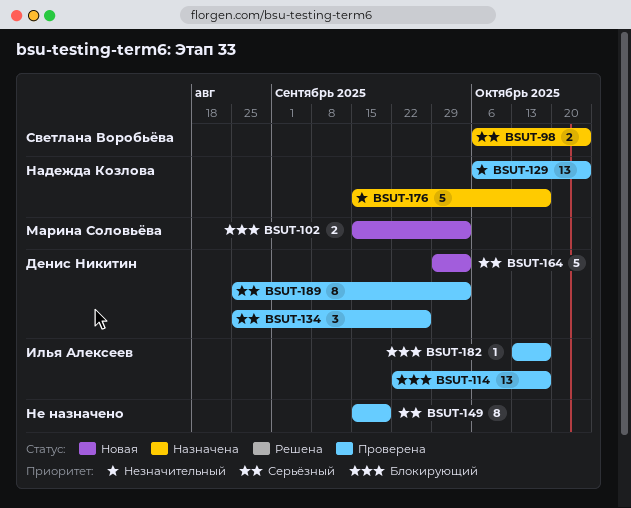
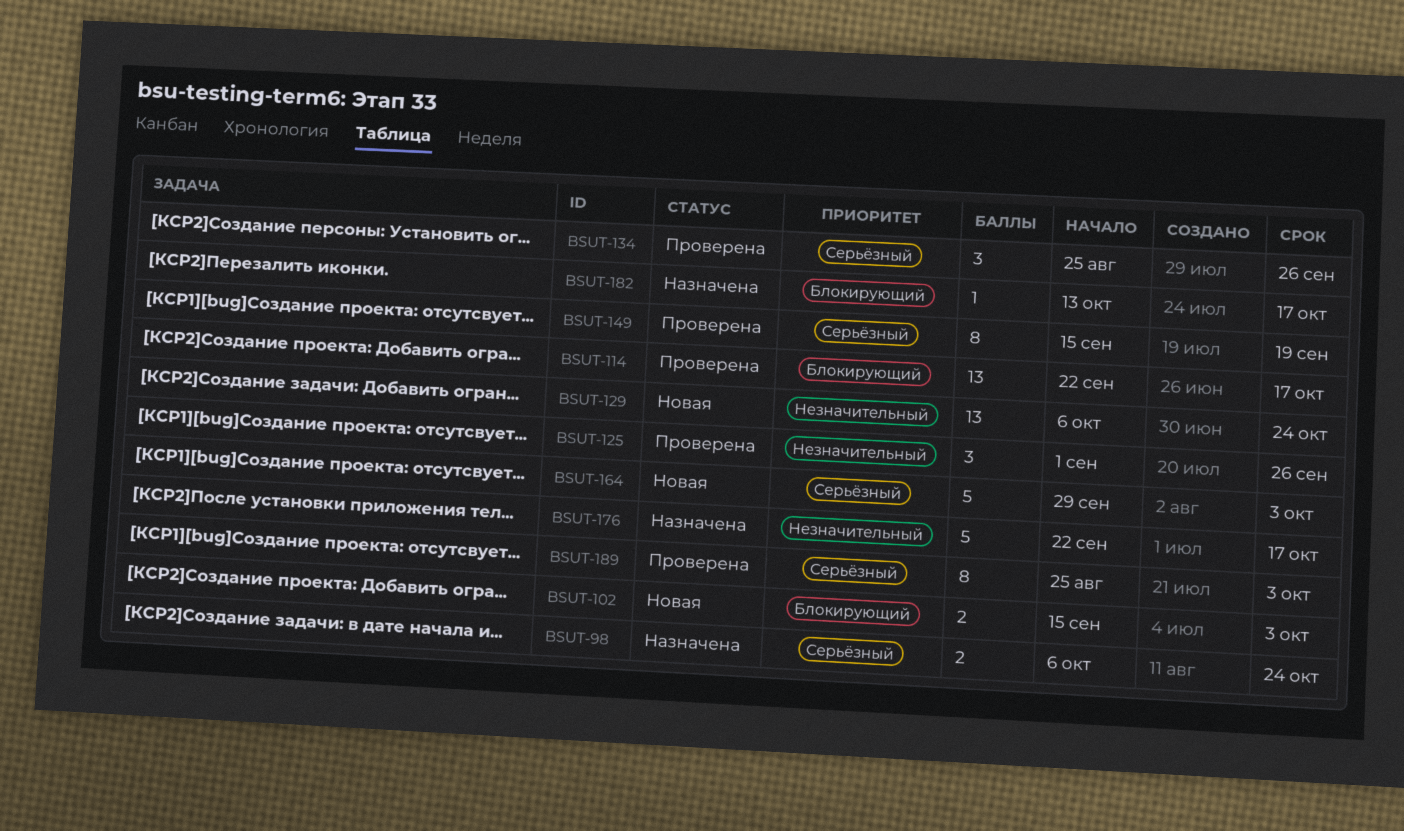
BSUT-125: none -> present
BSUT-129, status: Проверена -> Новая
BSUT-176, start: Sep 15 -> Sep 22
BSUT-182, status: Проверена -> Назначена

